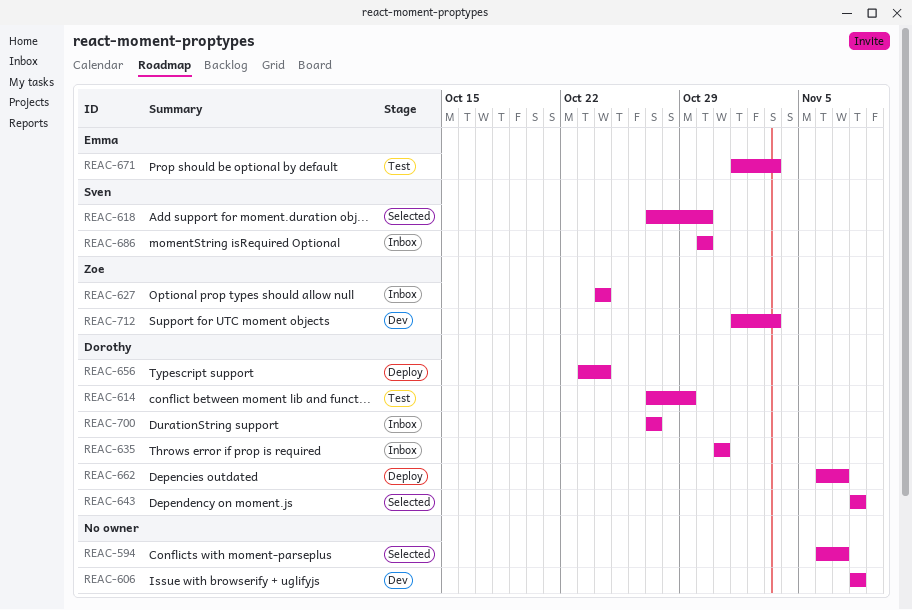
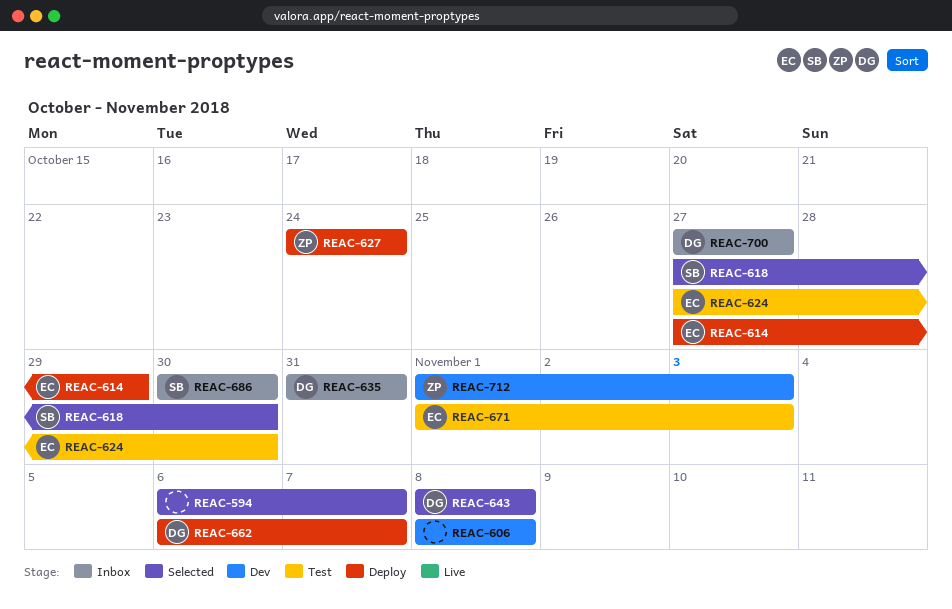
REAC-614, status: Test -> Deploy
REAC-614, owner: Dorothy -> Emma
REAC-624: none -> present
REAC-627, status: Inbox -> Deploy
REAC-656: present -> none

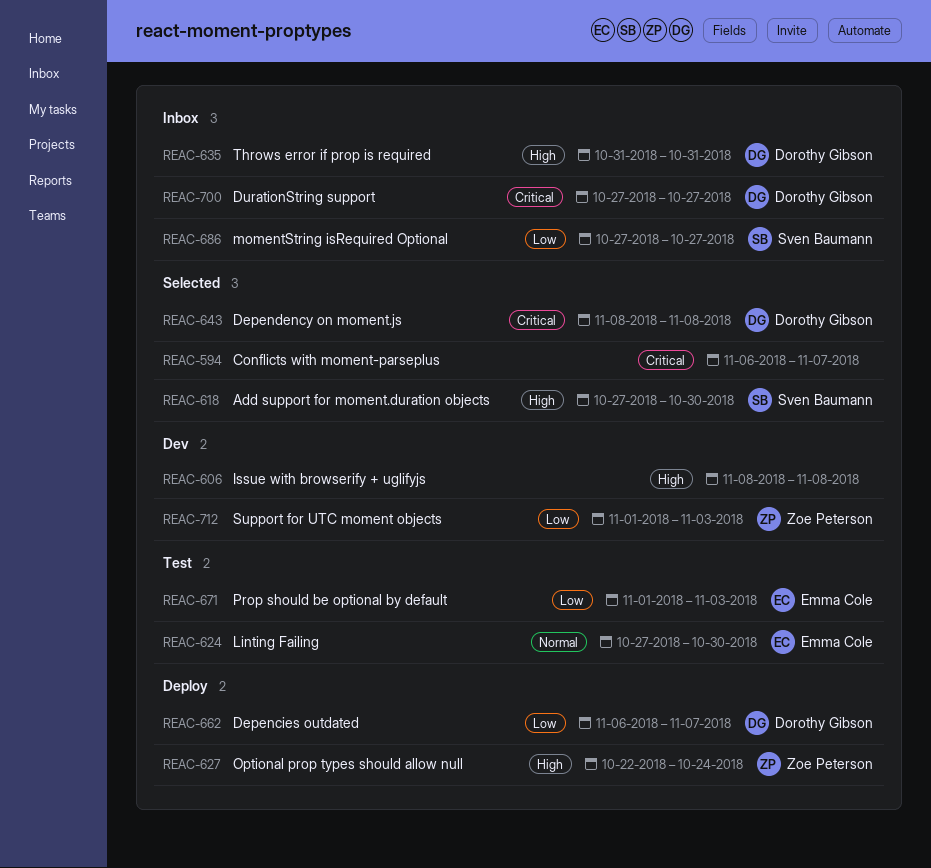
REAC-614: present -> none
REAC-627, start: Oct 24 -> Oct 22
REAC-686, start: Oct 30 -> Oct 27
REAC-686, due: Oct 30 -> Oct 27

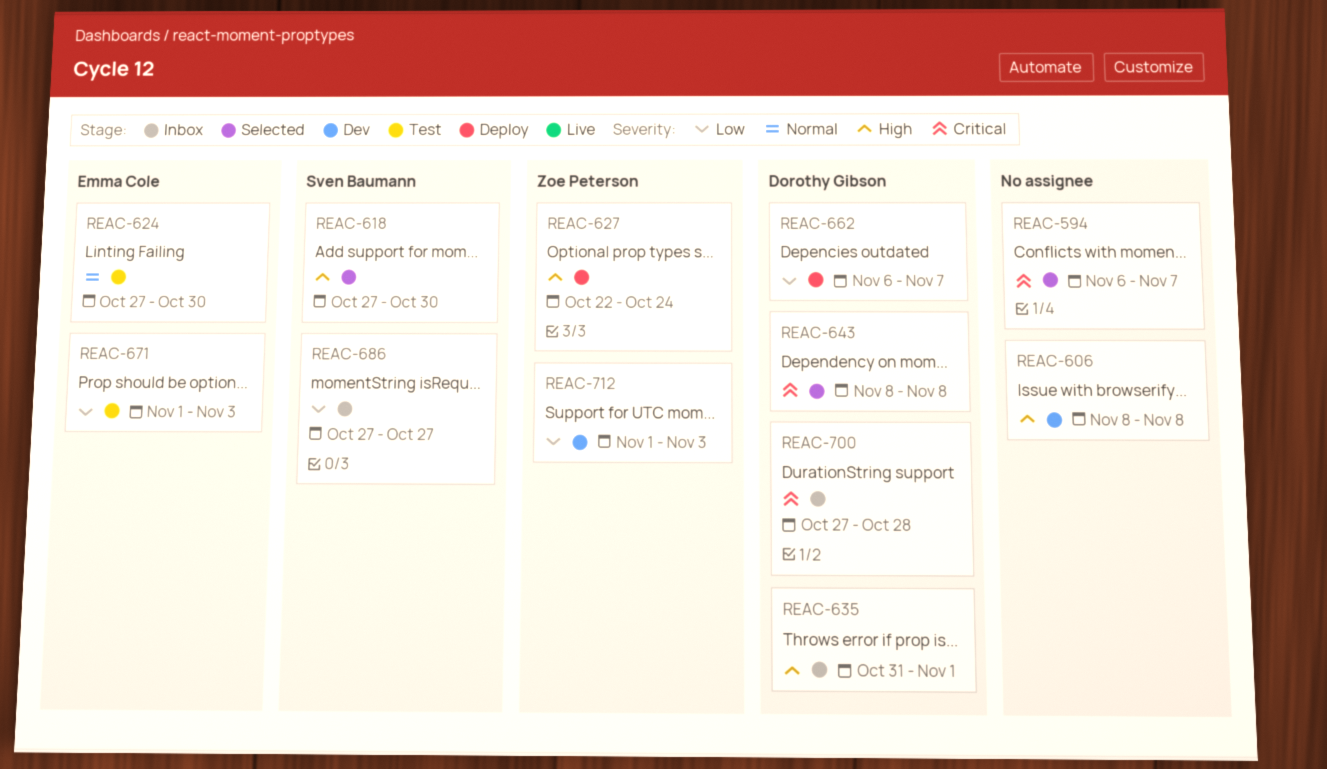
REAC-635, due: Oct 31 -> Nov 1
REAC-700, due: Oct 27 -> Oct 28

